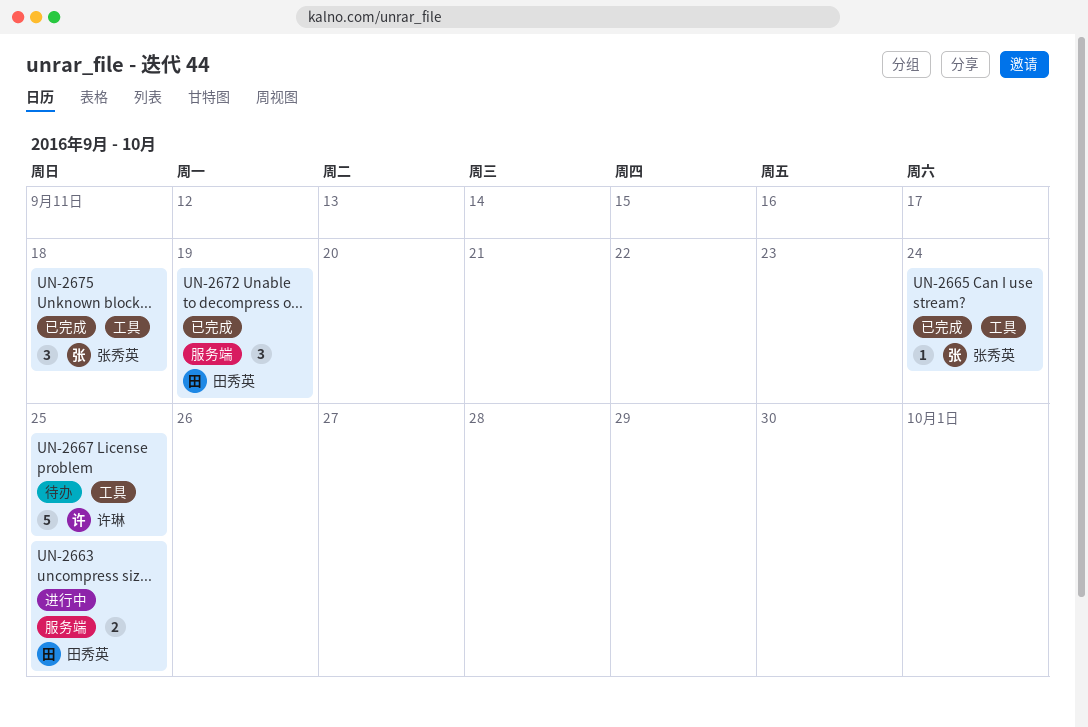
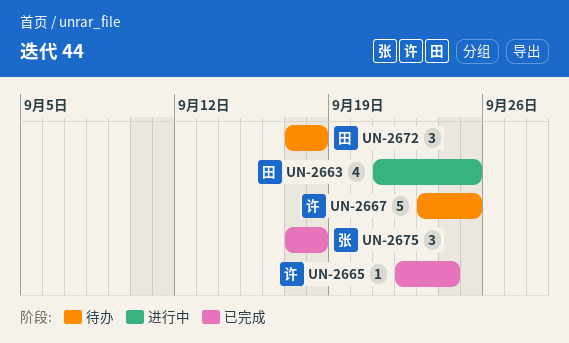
UN-2663, estimate: 2 -> 4
UN-2665, owner: 张秀英 -> 许琳
UN-2672, status: 已完成 -> 待办
UN-2672, due: Sep 19 -> Sep 18

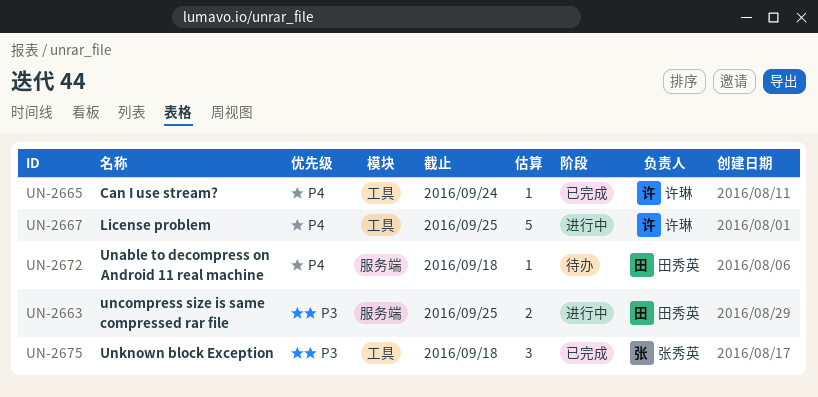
UN-2663, estimate: 4 -> 2
UN-2667, status: 待办 -> 进行中
UN-2672, estimate: 3 -> 1

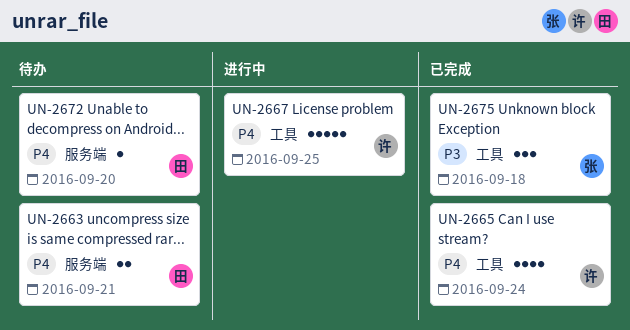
UN-2663, status: 进行中 -> 待办
UN-2663, priority: P3 -> P4
UN-2663, due: Sep 25 -> Sep 21
UN-2665, estimate: 1 -> 4
UN-2672, due: Sep 18 -> Sep 20

